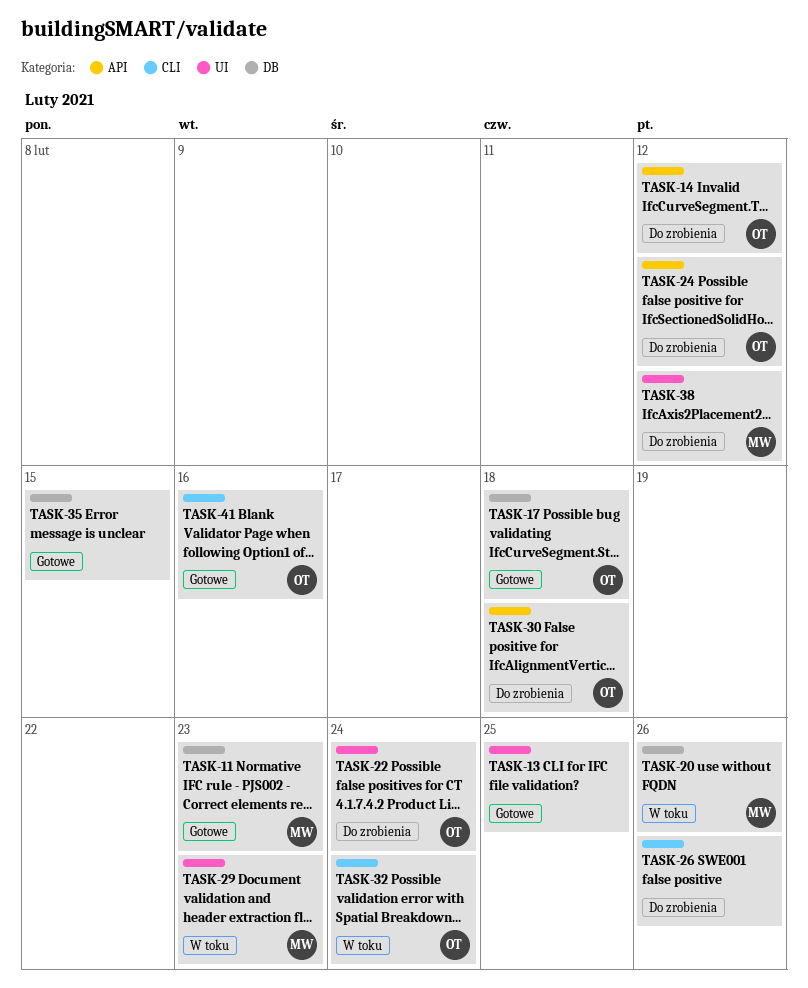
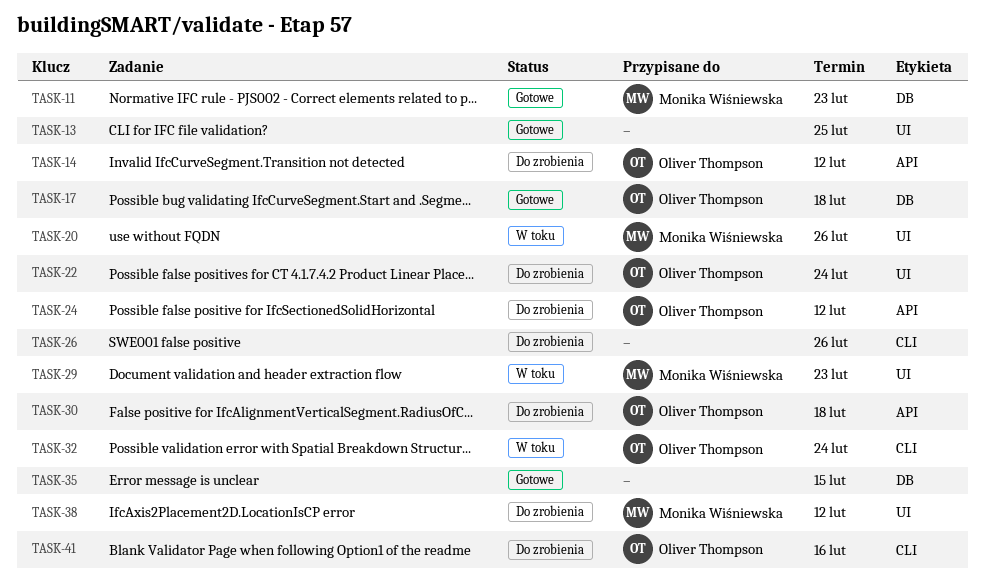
TASK-20, label: DB -> UI
TASK-41, status: Gotowe -> Do zrobienia

